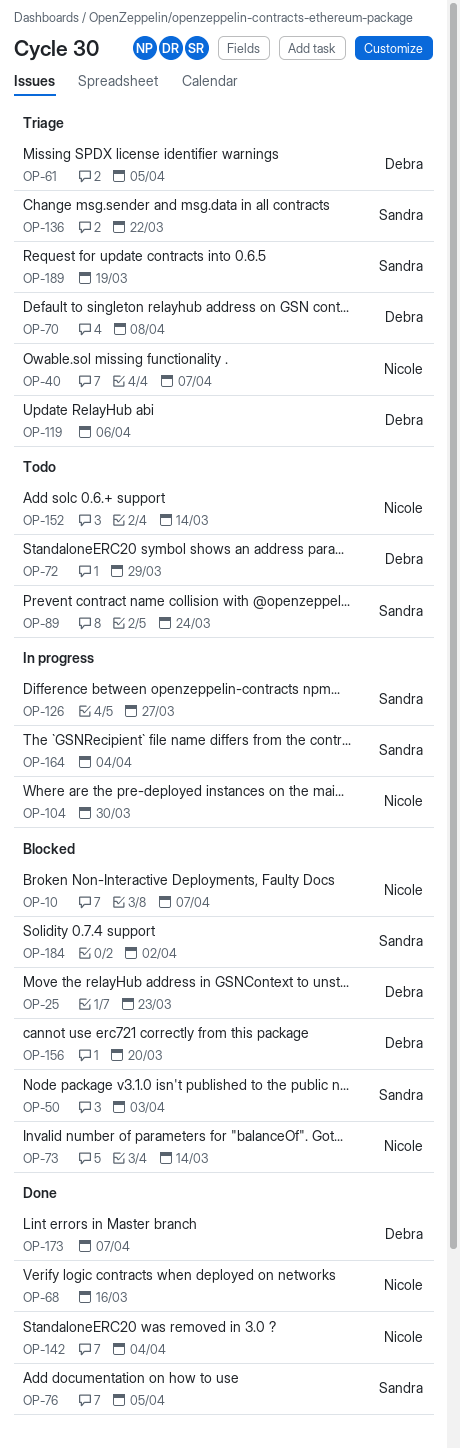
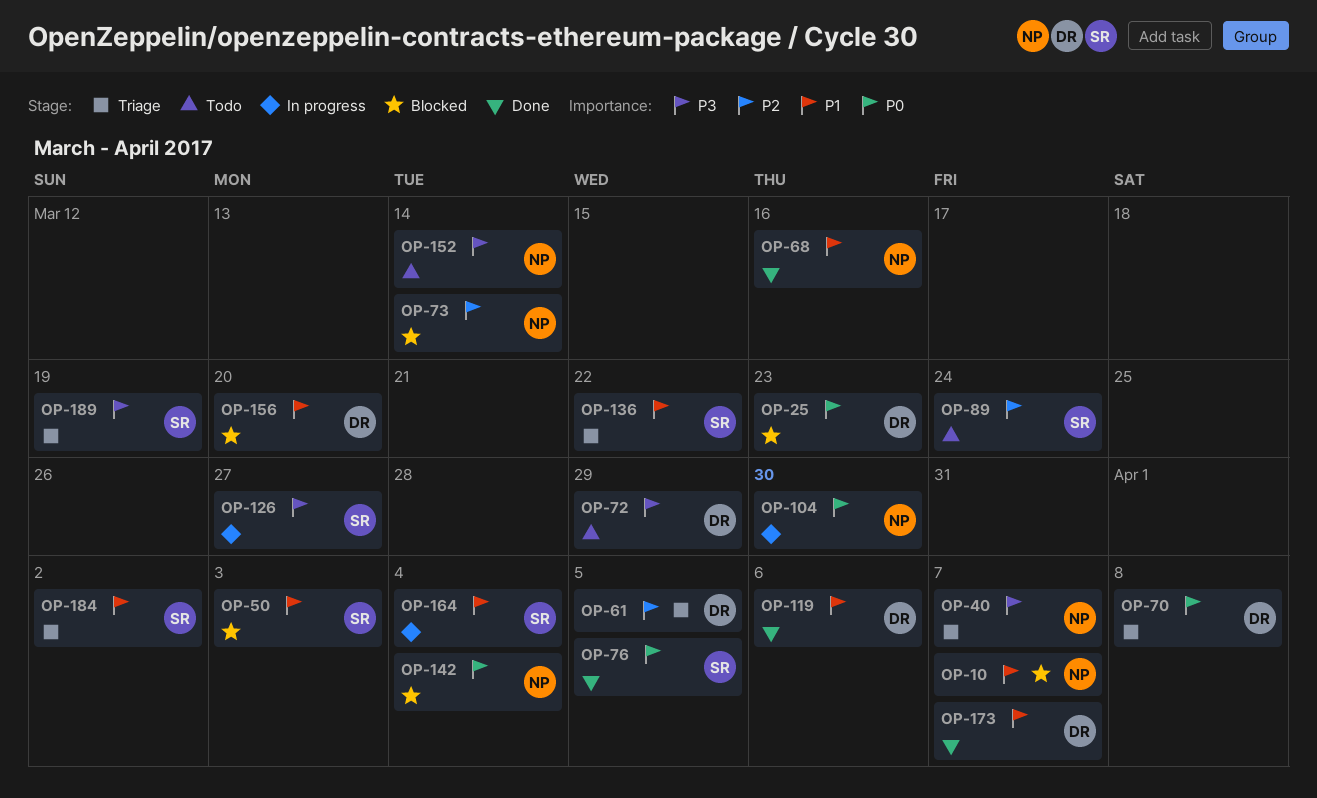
OP-119, status: Triage -> Done
OP-142, status: Done -> Blocked
OP-184, status: Blocked -> Triage

